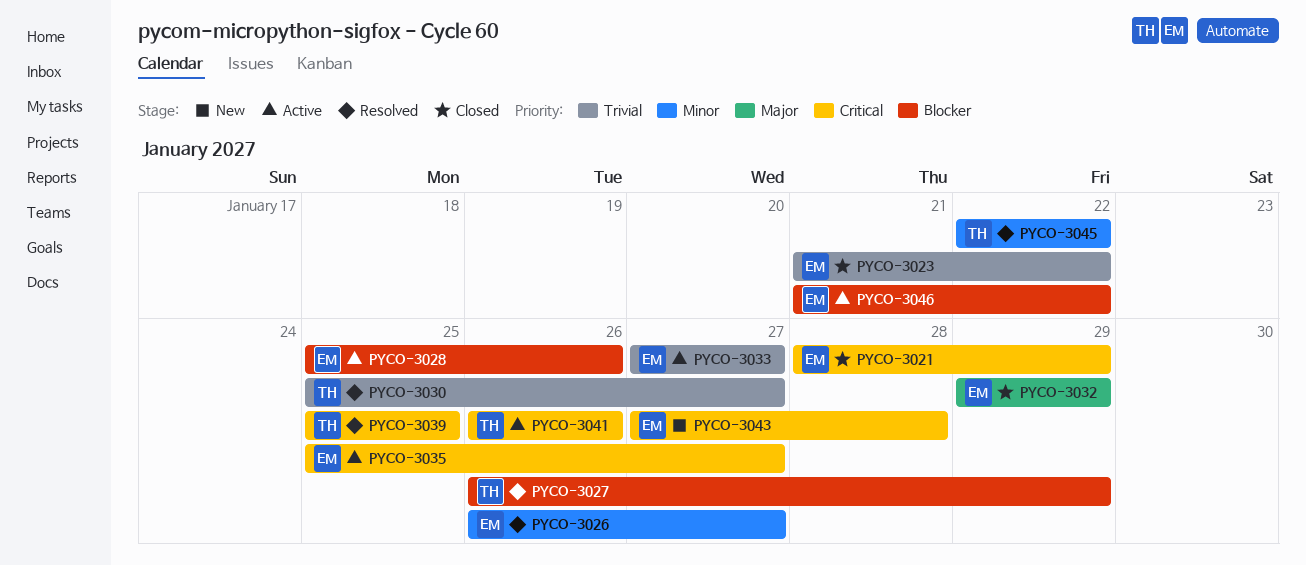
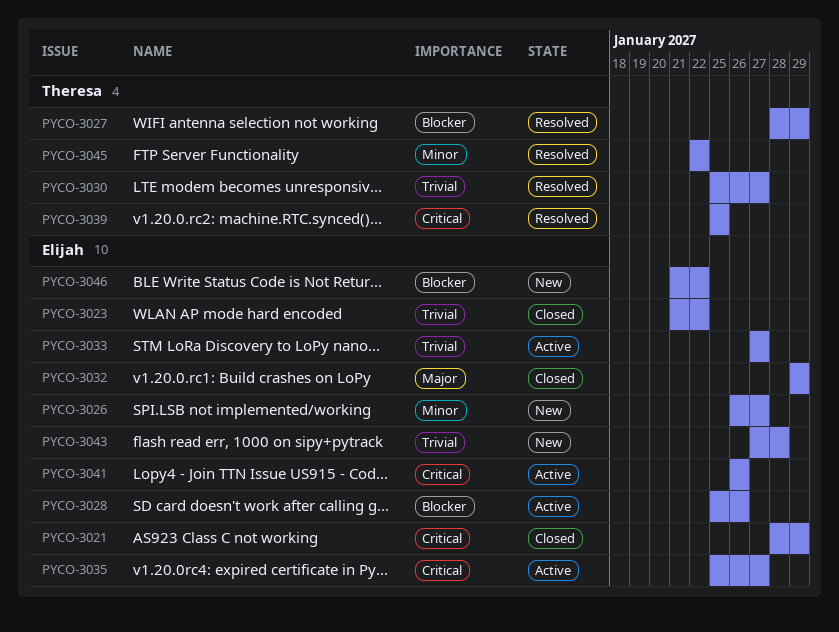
PYCO-3026, status: Resolved -> New
PYCO-3027, start: Jan 26 -> Jan 28
PYCO-3041, owner: Theresa -> Elijah
PYCO-3043, priority: Critical -> Trivial
PYCO-3046, status: Active -> New

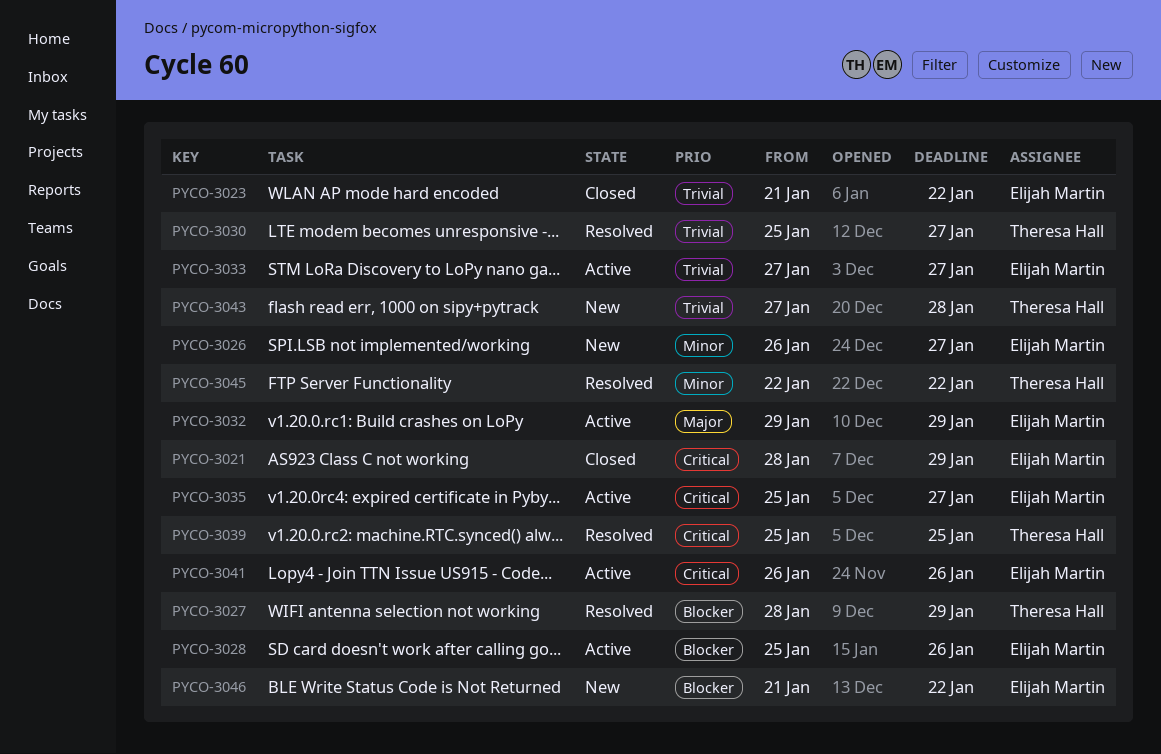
PYCO-3032, status: Closed -> Active
PYCO-3043, owner: Elijah Martin -> Theresa Hall

